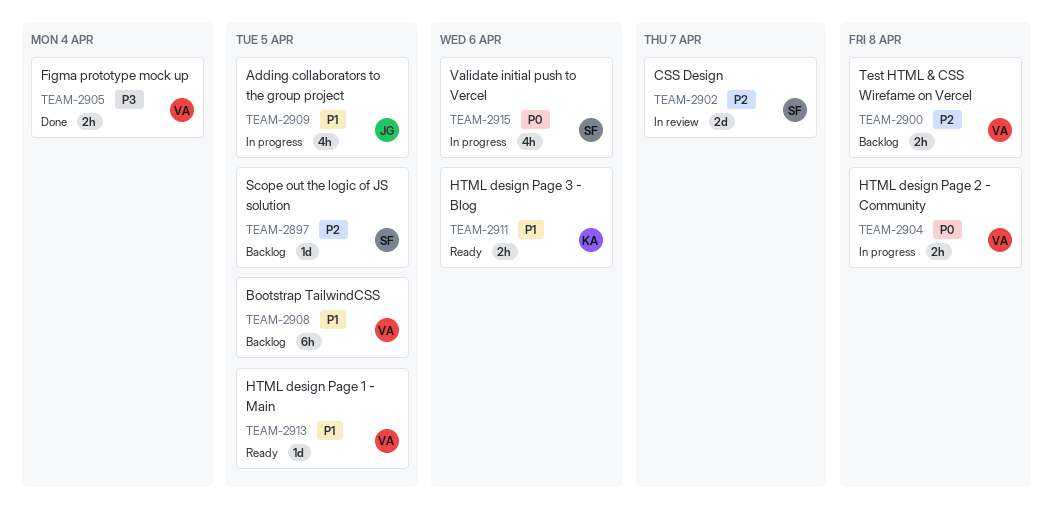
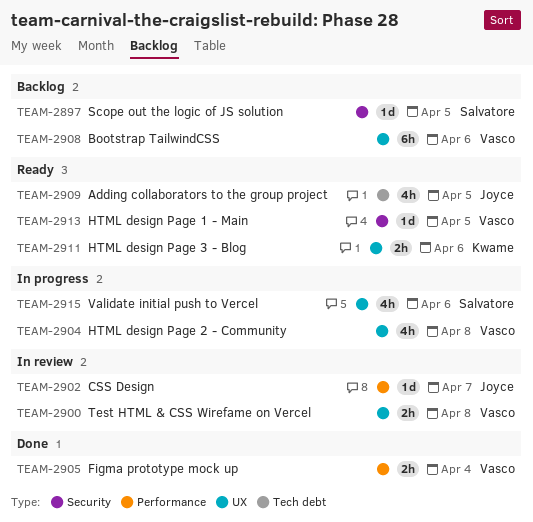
TEAM-2900, status: Backlog -> In review
TEAM-2902, owner: Salvatore -> Joyce
TEAM-2902, estimate: 2d -> 1d
TEAM-2904, estimate: 2h -> 4h
TEAM-2908, due: Apr 5 -> Apr 6
TEAM-2909, status: In progress -> Ready

